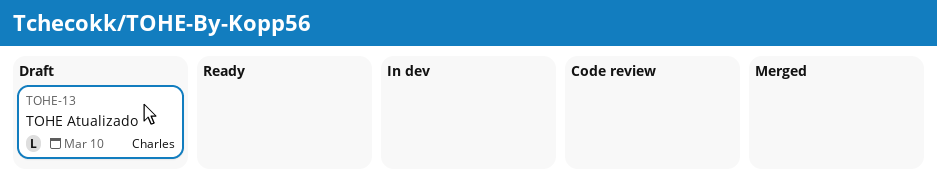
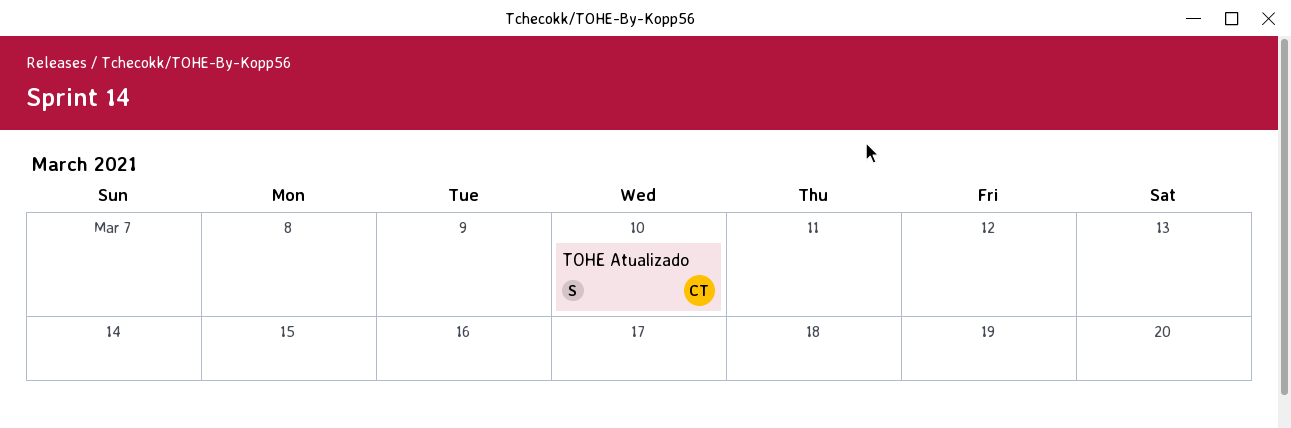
TOHE Atualizado, estimate: L -> S

